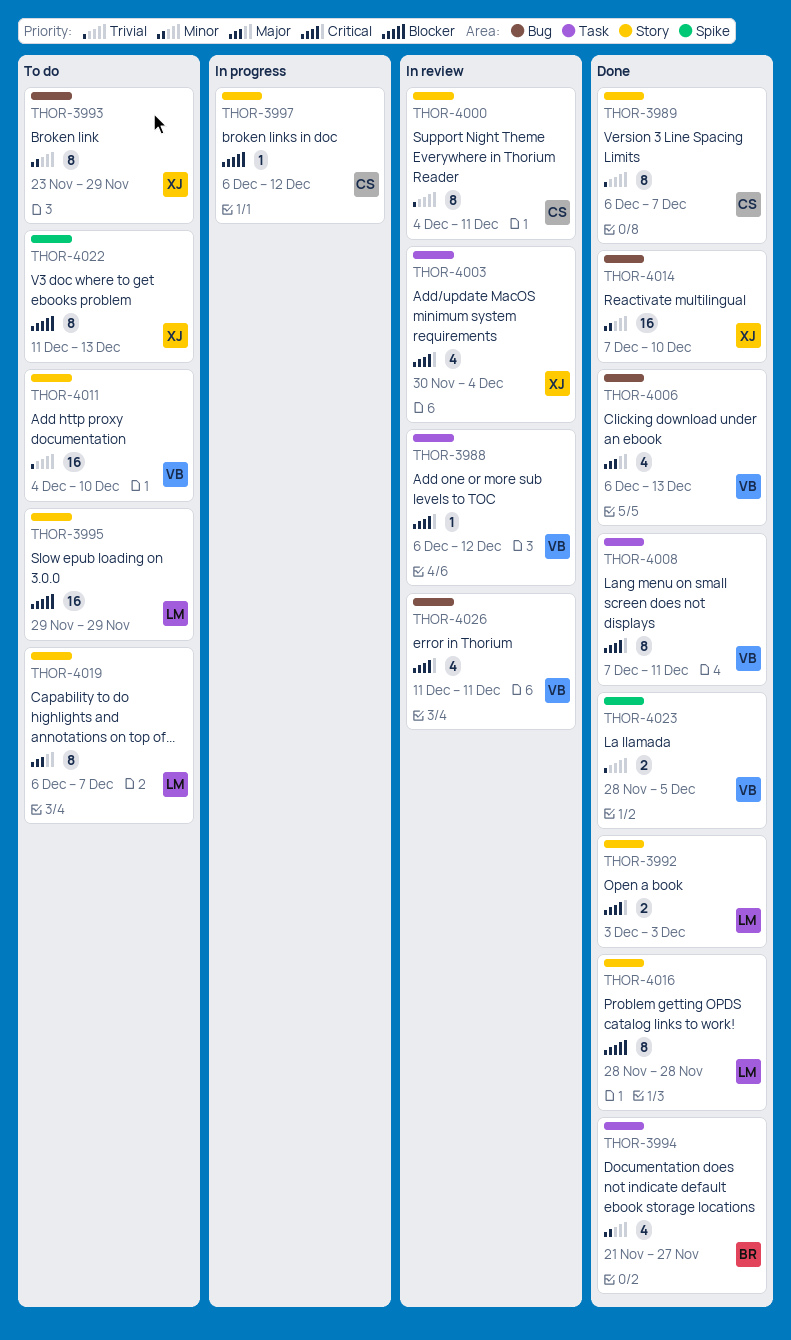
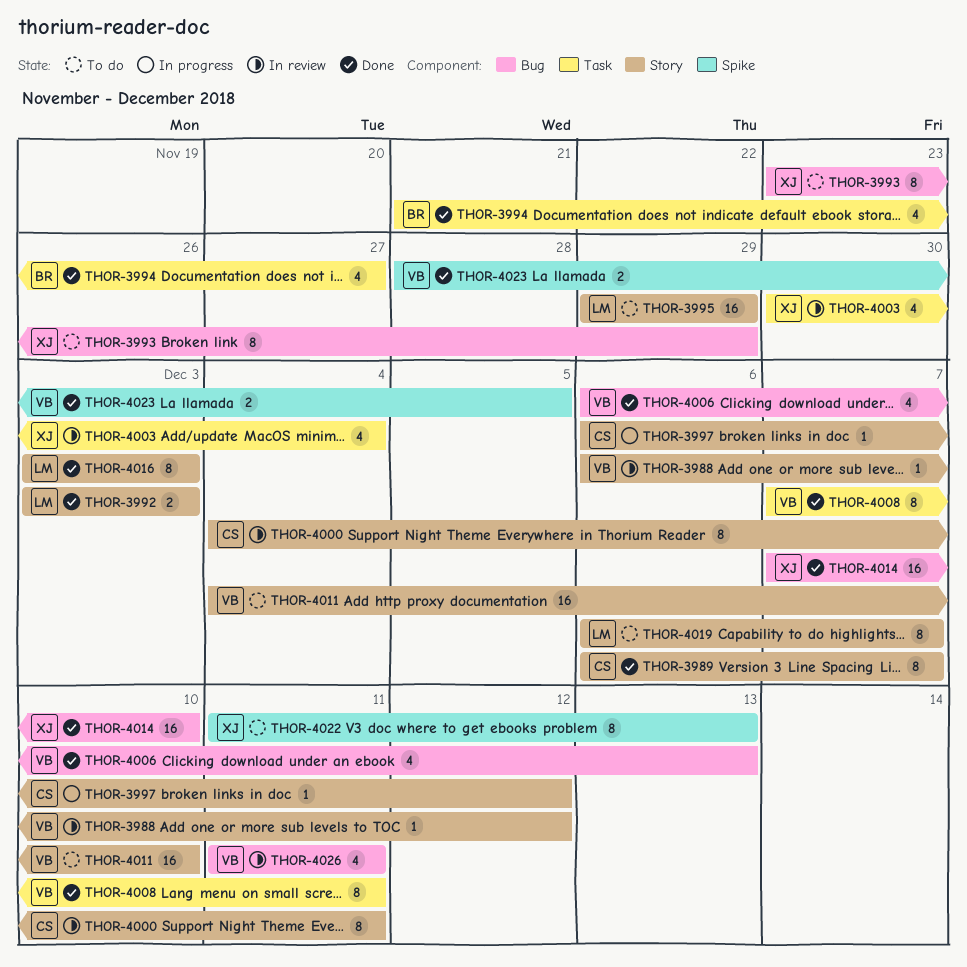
THOR-3988, label: Task -> Story
THOR-4016, start: Nov 28 -> Dec 3
THOR-4016, due: Nov 28 -> Dec 3

